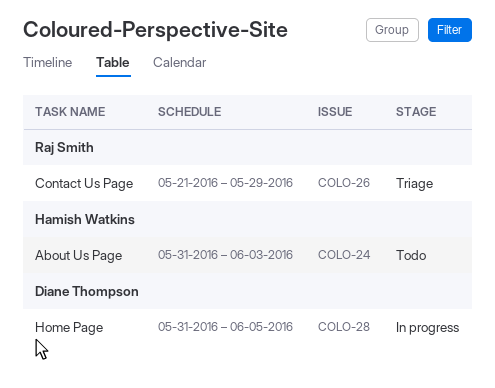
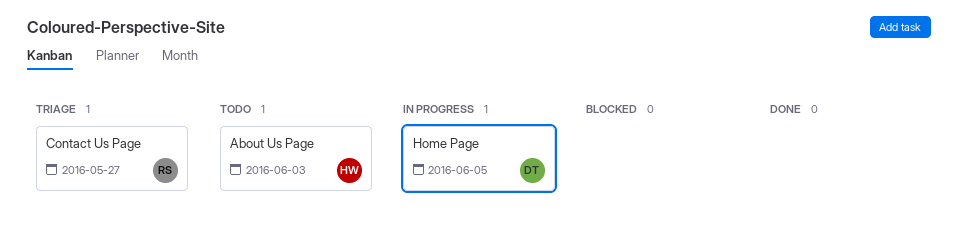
Contact Us Page, due: May 29 -> May 27

